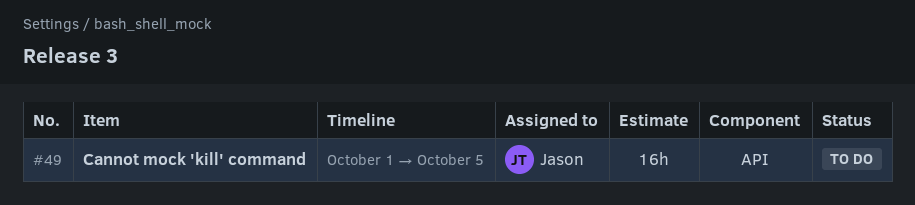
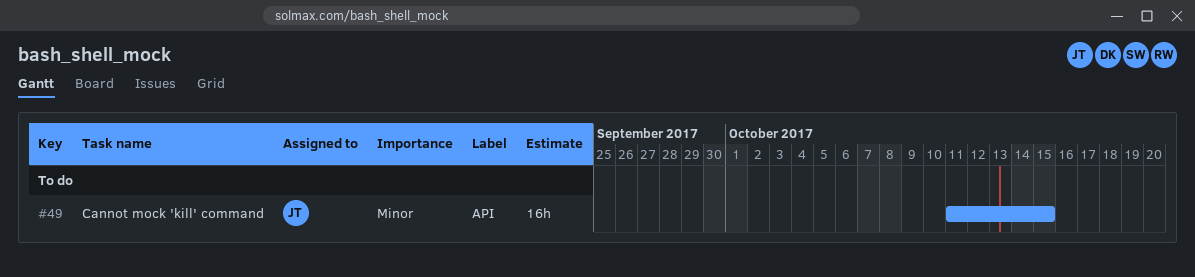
#49, start: Oct 1 -> Oct 11
#49, due: Oct 5 -> Oct 15

